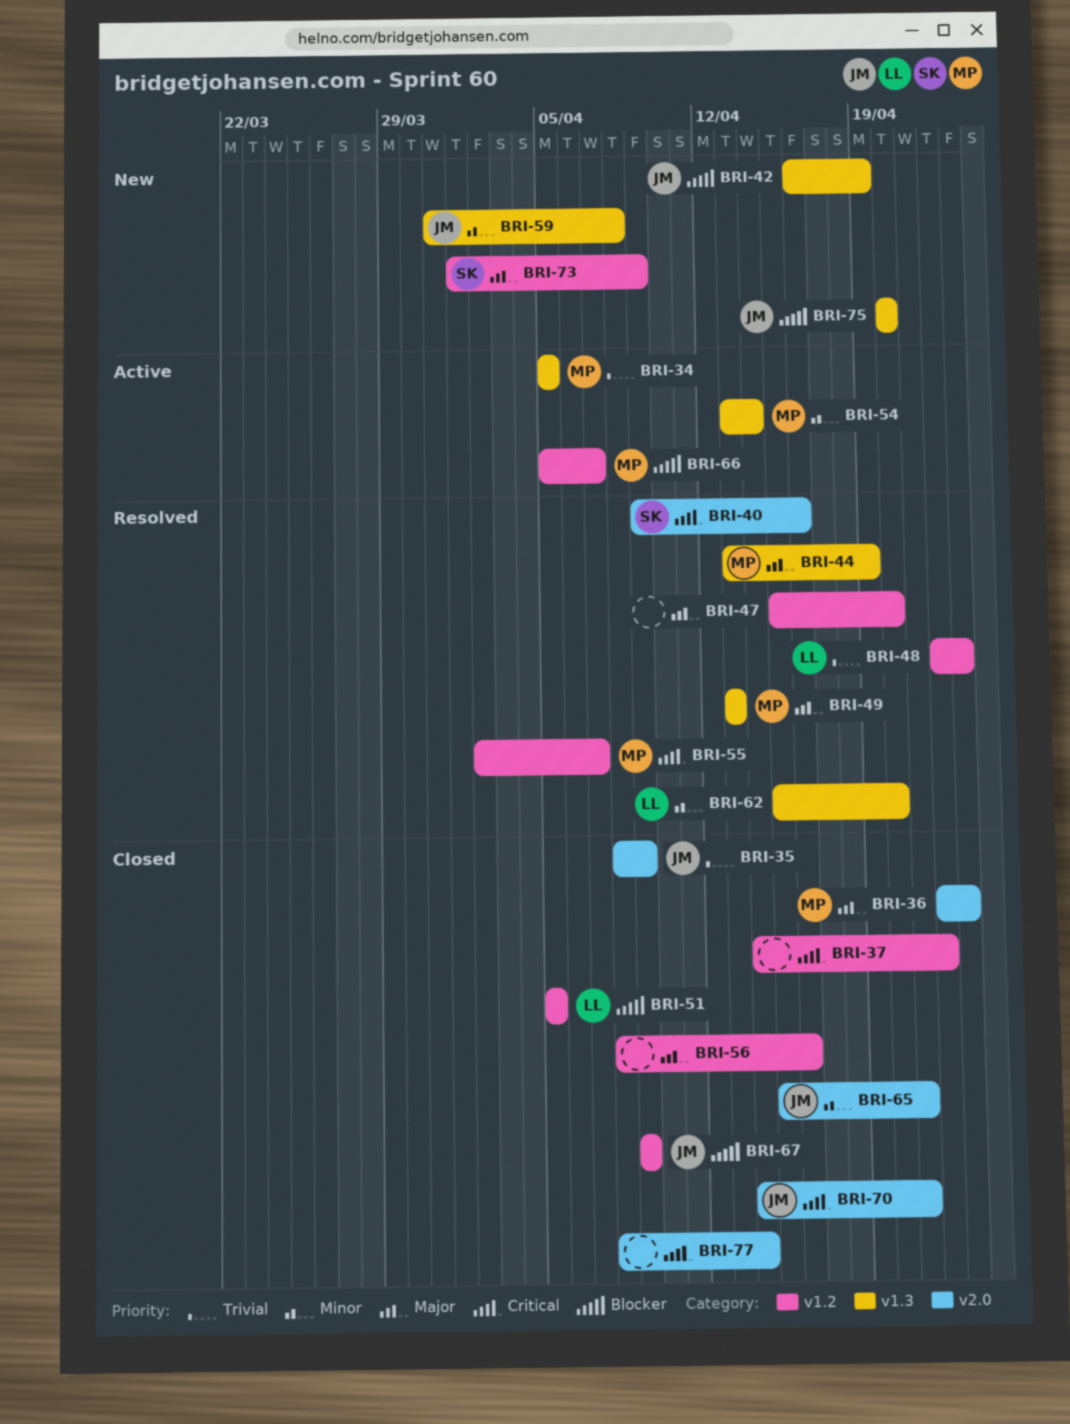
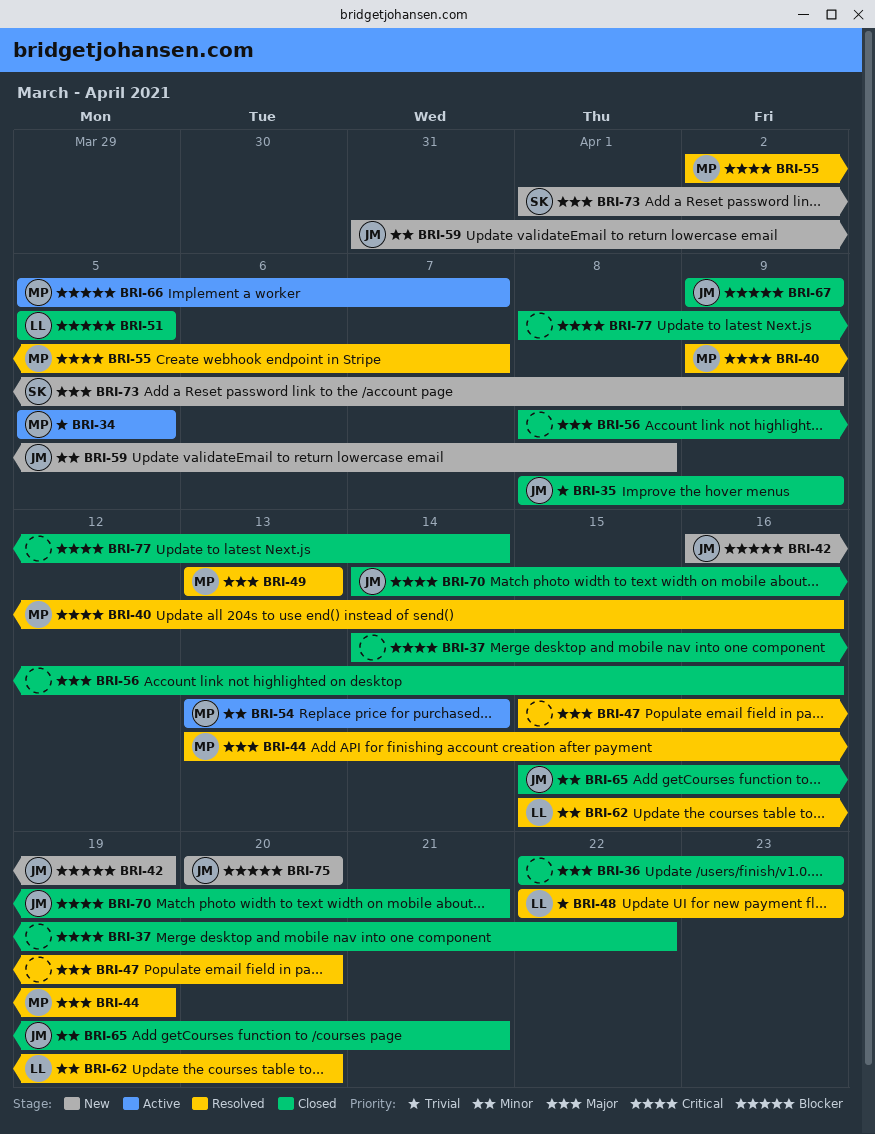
BRI-36, owner: MP -> none
BRI-40, owner: SK -> MP

